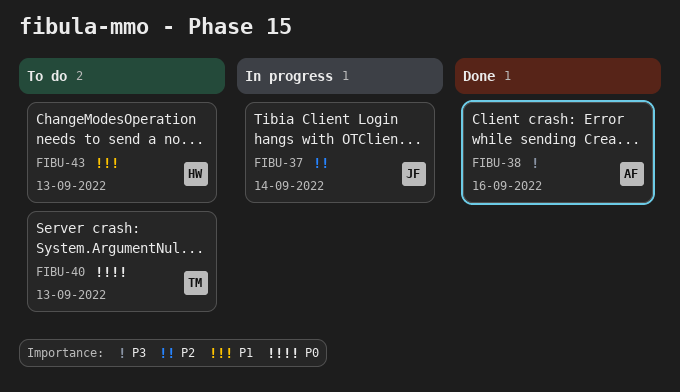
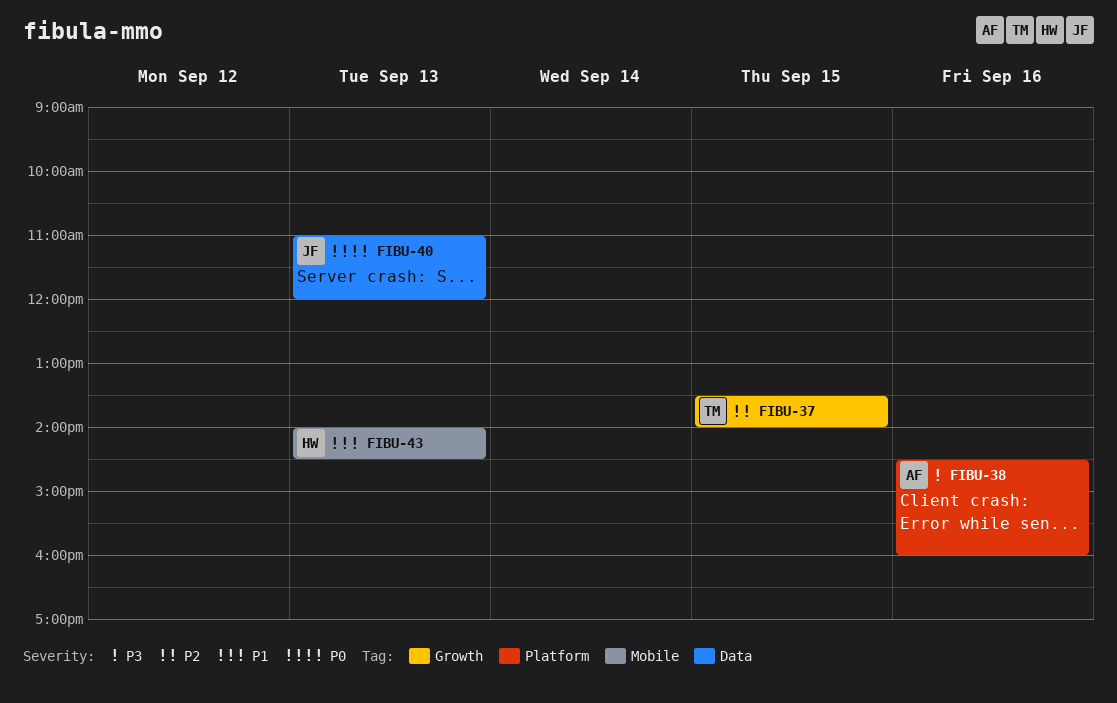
FIBU-37, owner: JF -> TM
FIBU-37, day: Sep 14 -> Sep 15
FIBU-40, owner: TM -> JF

